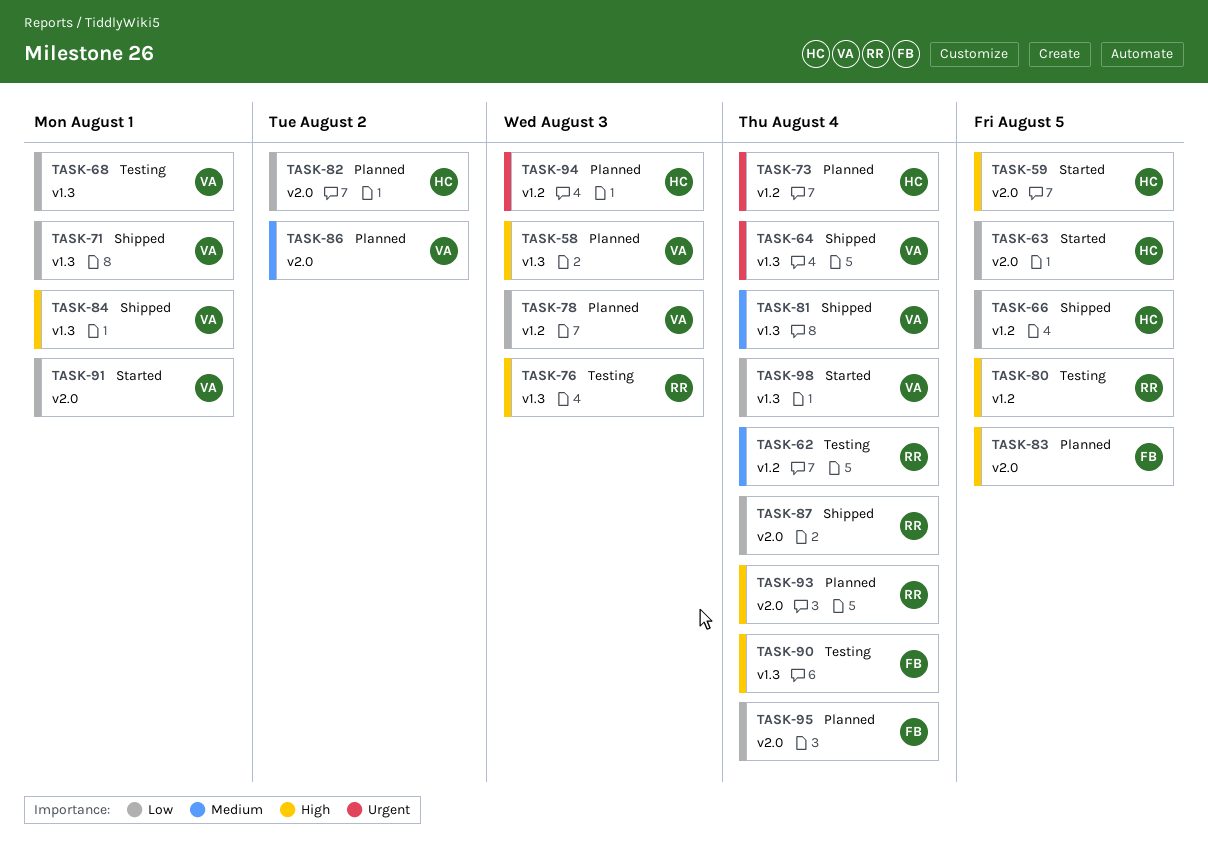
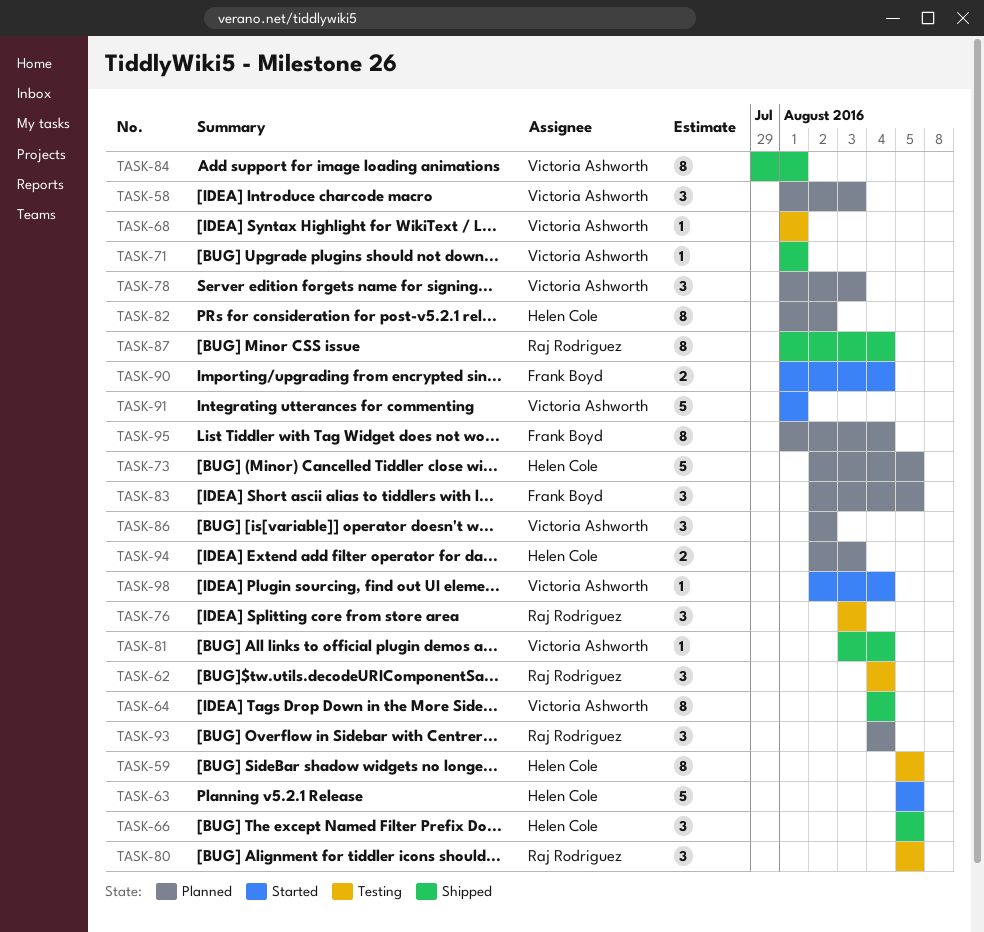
TASK-59, status: Started -> Testing
TASK-73, due: Aug 4 -> Aug 5
TASK-90, status: Testing -> Started

